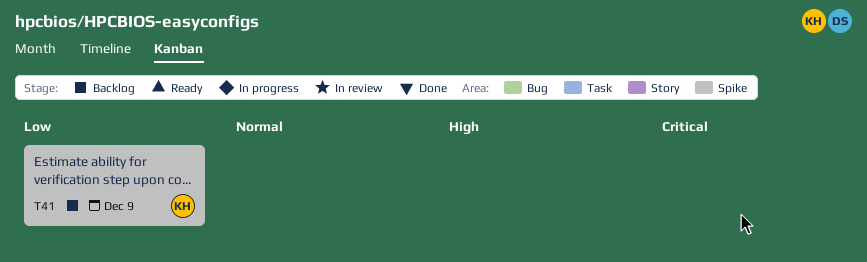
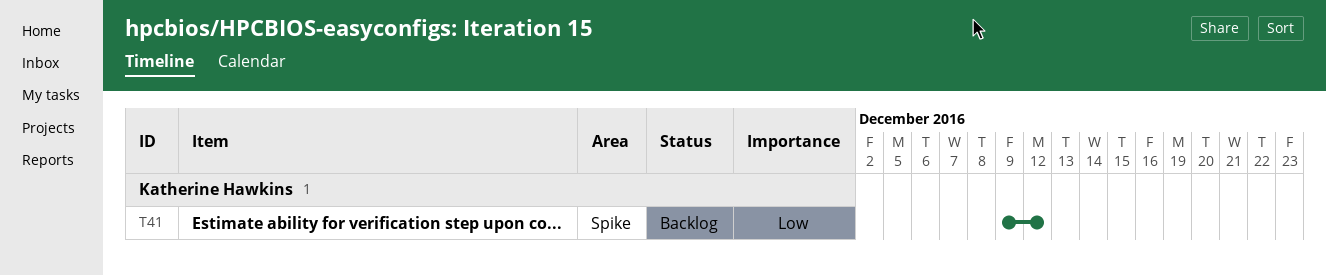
T41, due: Dec 9 -> Dec 12

